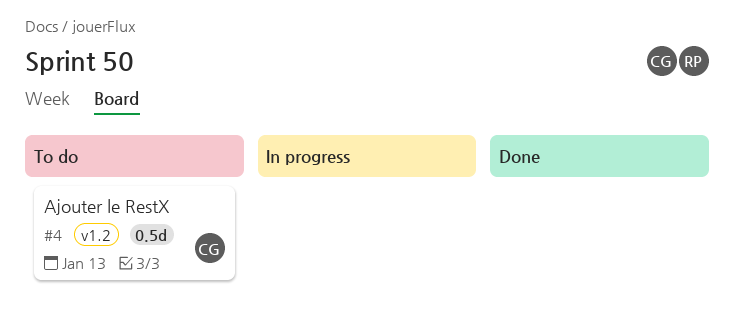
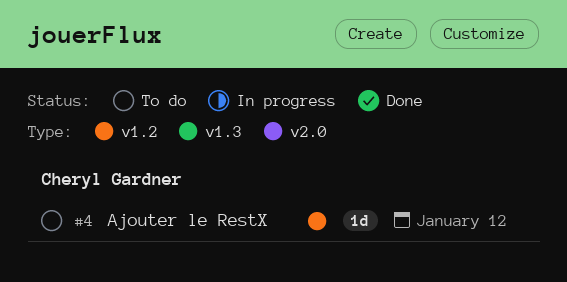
#4, estimate: 0.5d -> 1d
#4, due: Jan 13 -> Jan 12

